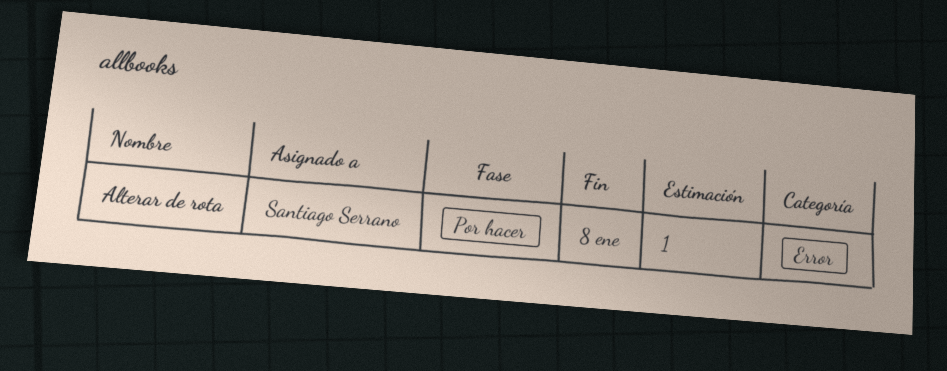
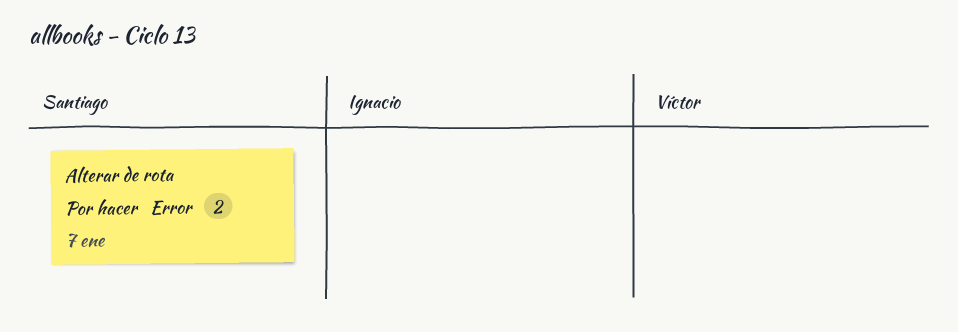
Alterar de rota, estimate: 1 -> 2
Alterar de rota, due: Jan 8 -> Jan 7

